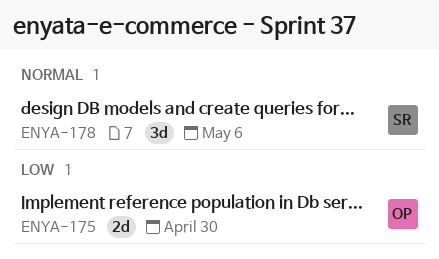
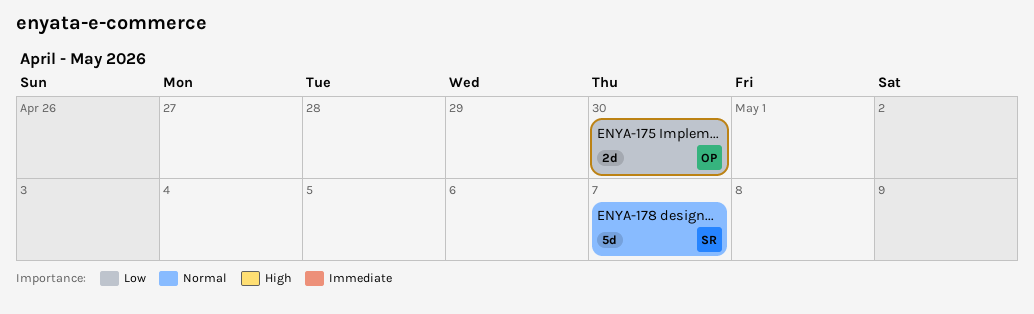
ENYA-178, estimate: 3d -> 5d
ENYA-178, due: May 6 -> May 7

